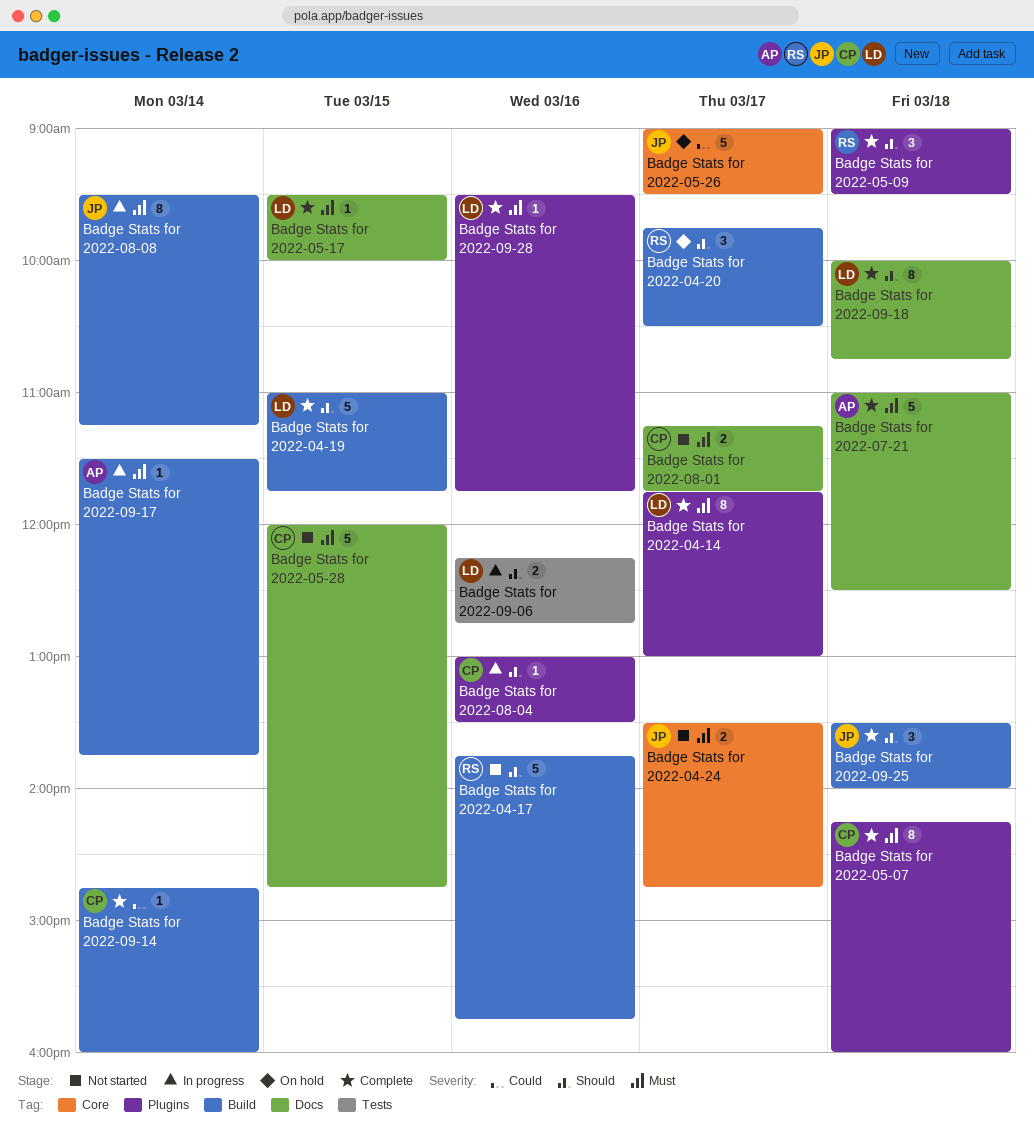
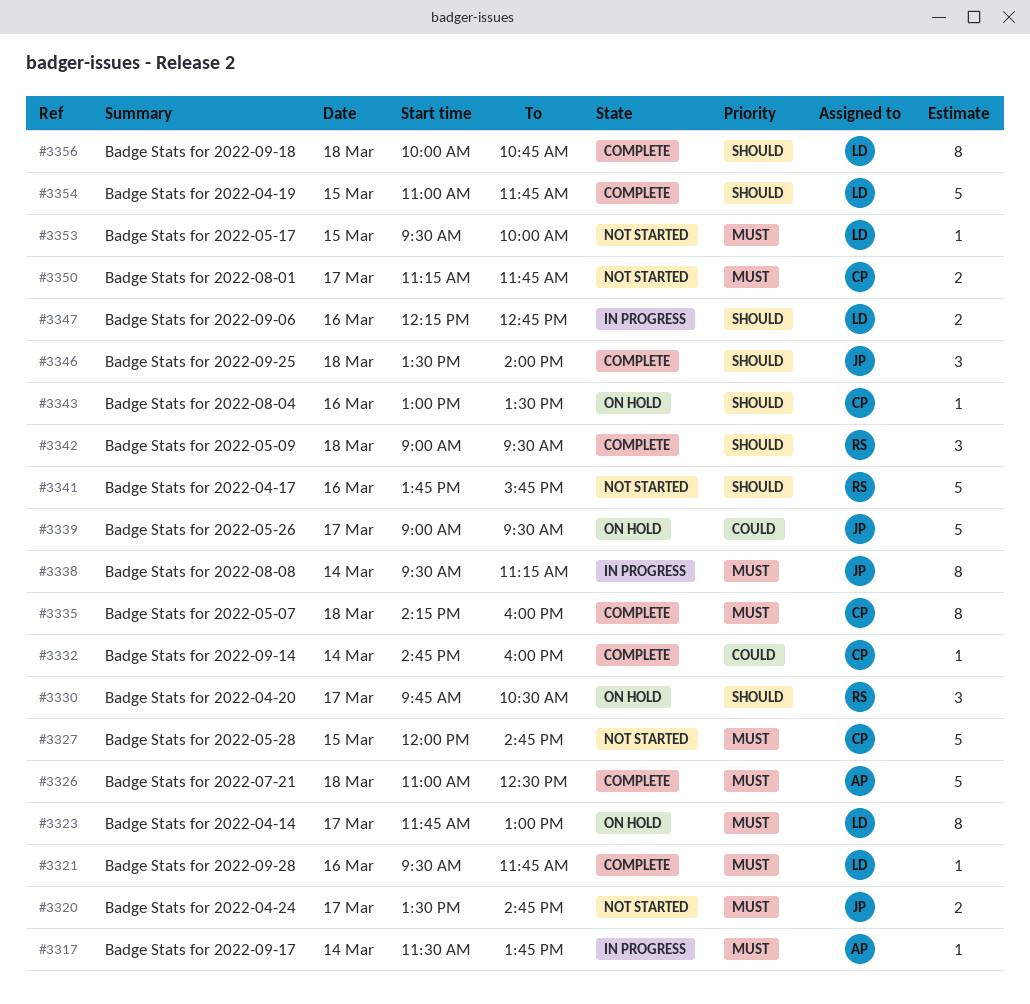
Badge Stats for 2022-04-14, status: Complete -> On hold
Badge Stats for 2022-05-17, status: Complete -> Not started
Badge Stats for 2022-08-04, status: In progress -> On hold

